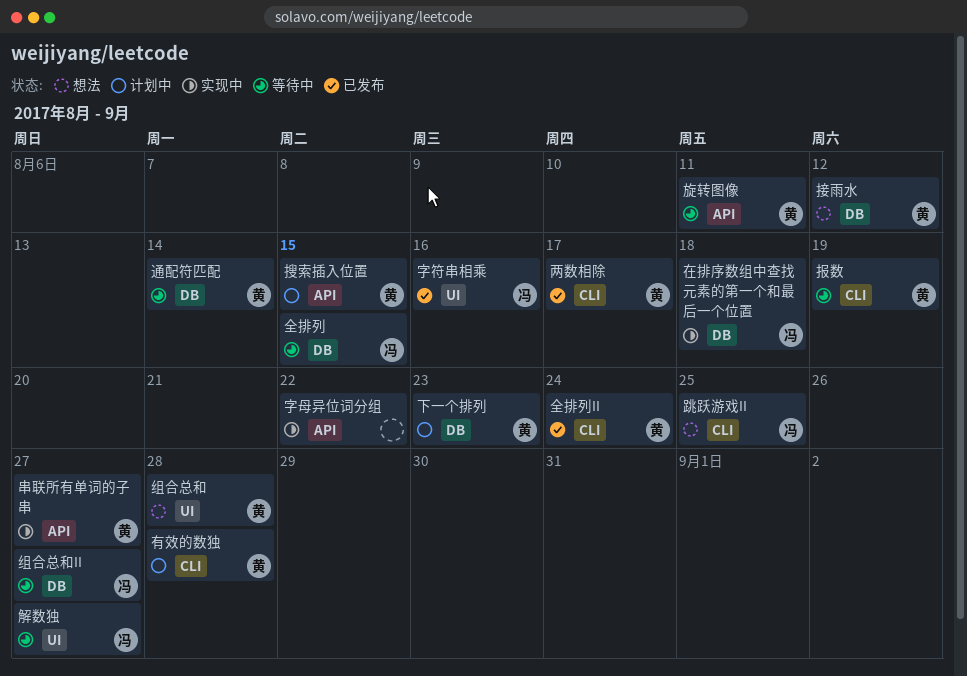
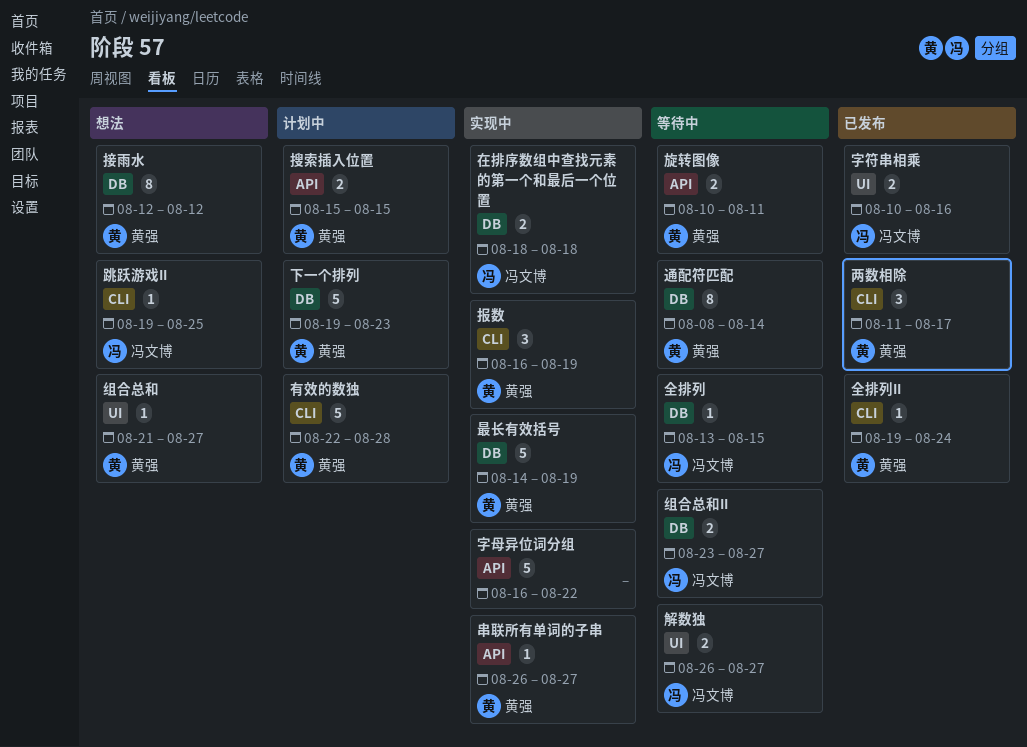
报数, status: 等待中 -> 实现中
最长有效括号: none -> present
组合总和, due: Aug 28 -> Aug 27

